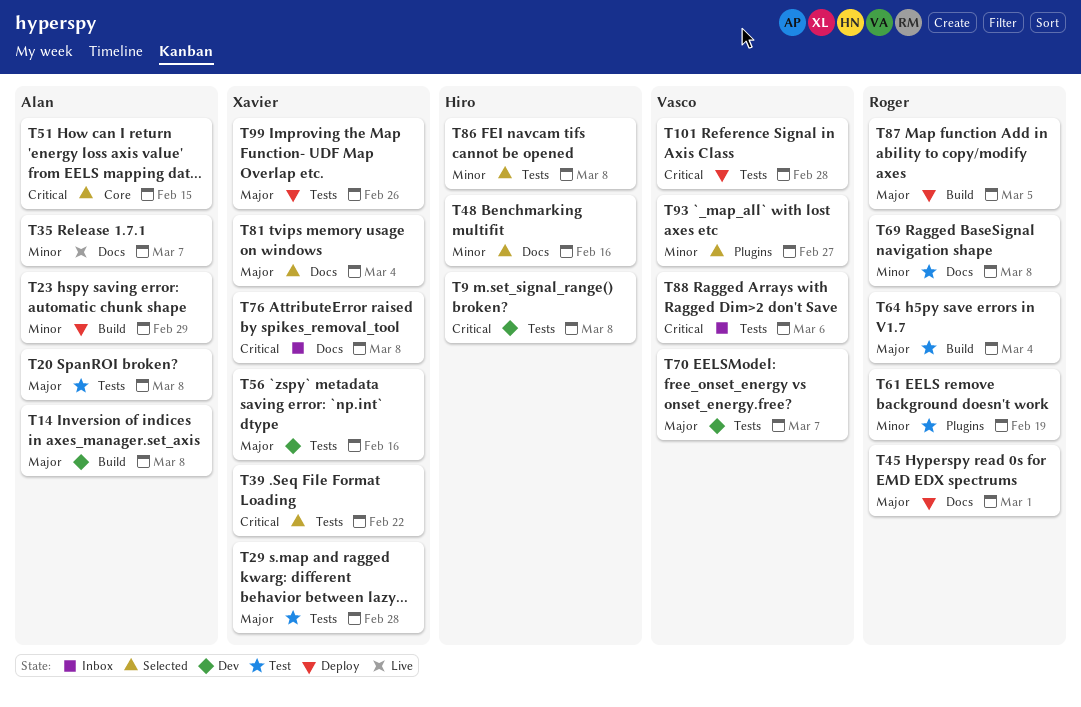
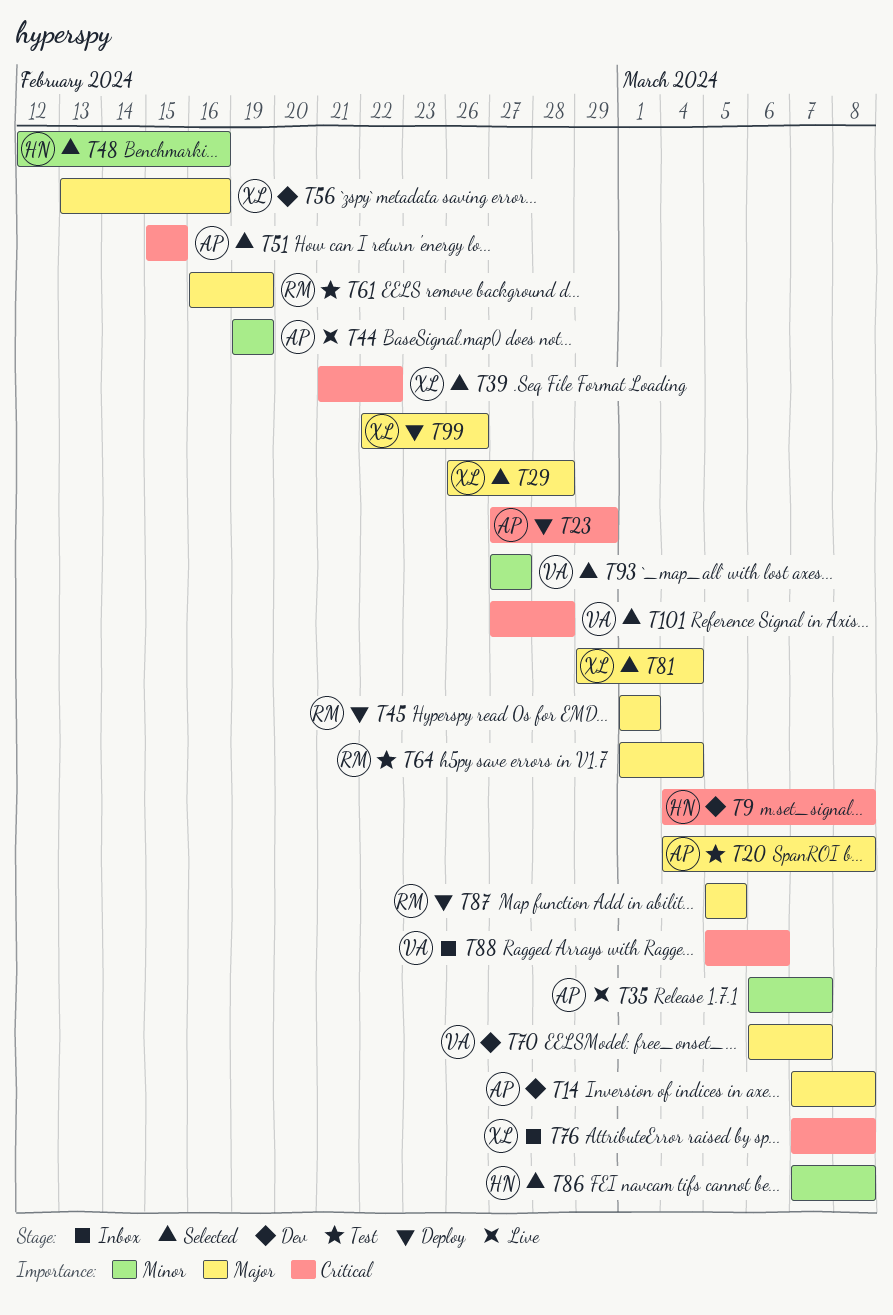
T23, priority: Minor -> Critical
T29, status: Test -> Selected
T44: none -> present
T61, priority: Minor -> Major
T69: present -> none
T101, status: Deploy -> Selected

